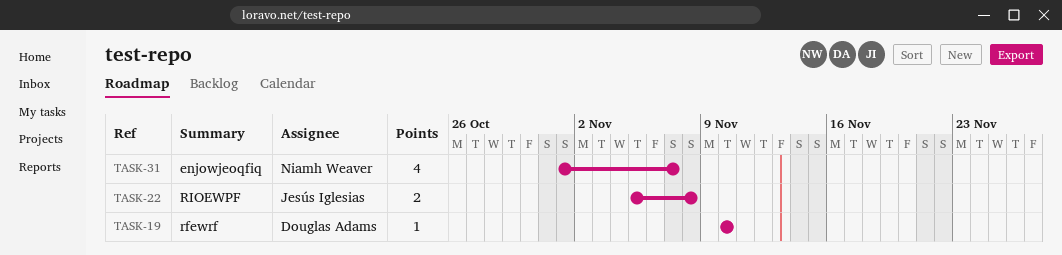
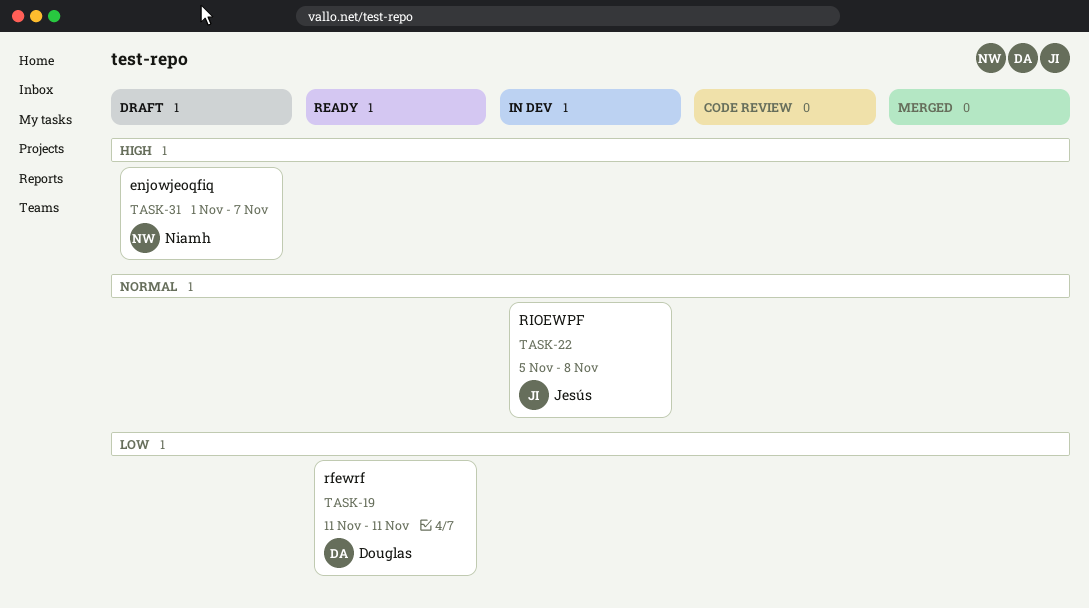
TASK-19, start: Nov 10 -> Nov 11
TASK-19, due: Nov 10 -> Nov 11

